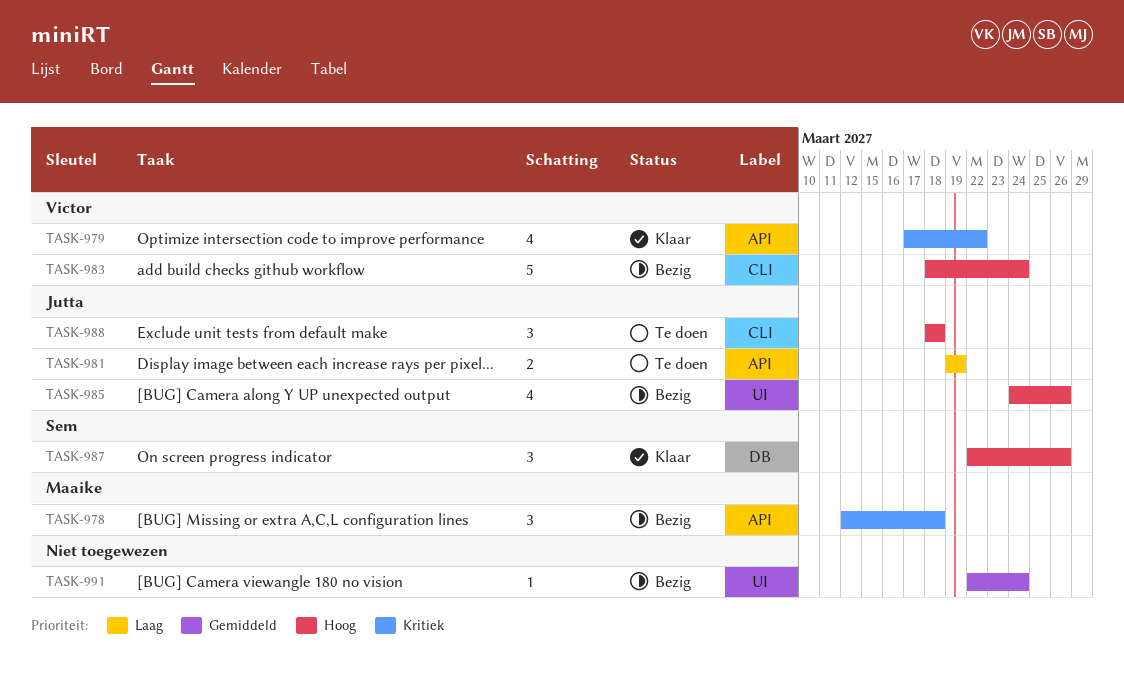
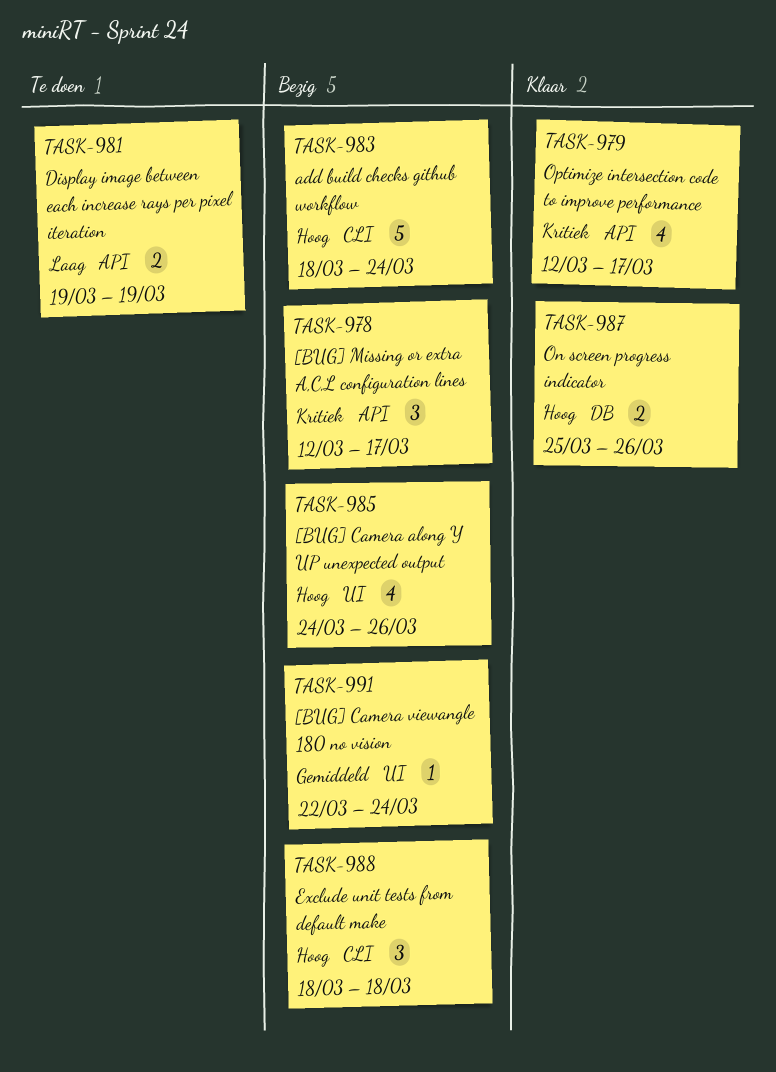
TASK-978, due: Mar 18 -> Mar 17
TASK-979, start: Mar 17 -> Mar 12
TASK-979, due: Mar 22 -> Mar 17
TASK-987, estimate: 3 -> 2
TASK-987, start: Mar 22 -> Mar 25
TASK-988, status: Te doen -> Bezig

